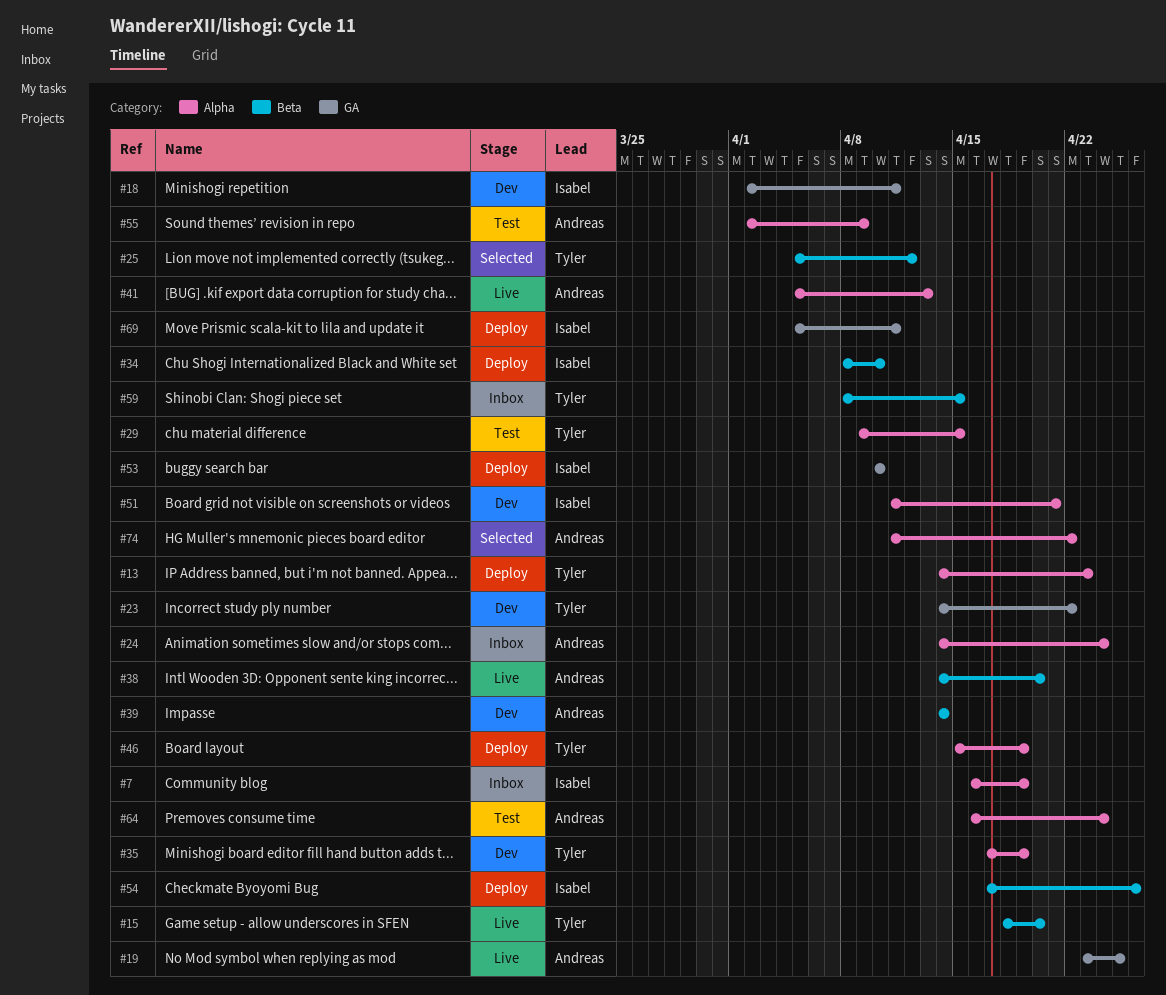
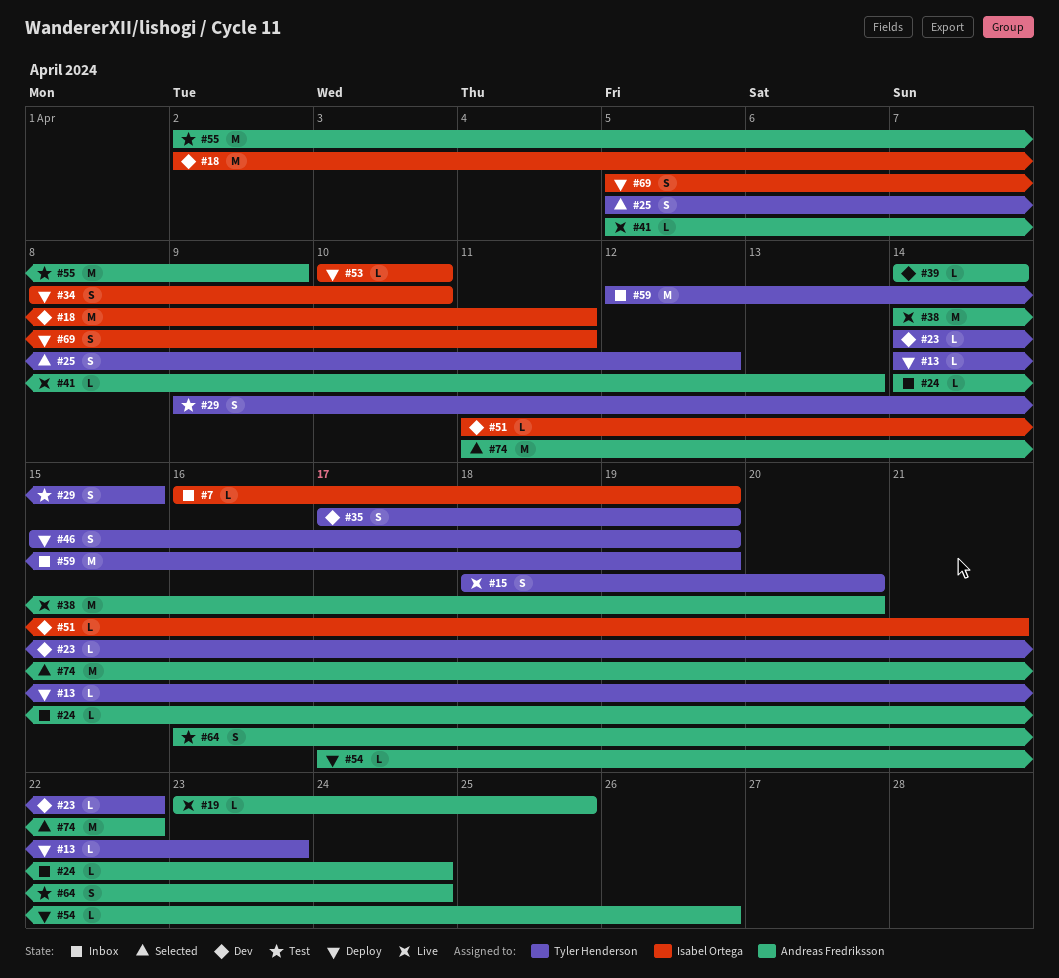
#54, owner: Isabel Ortega -> Andreas Fredriksson
#59, start: Apr 8 -> Apr 12
#59, due: Apr 15 -> Apr 19

